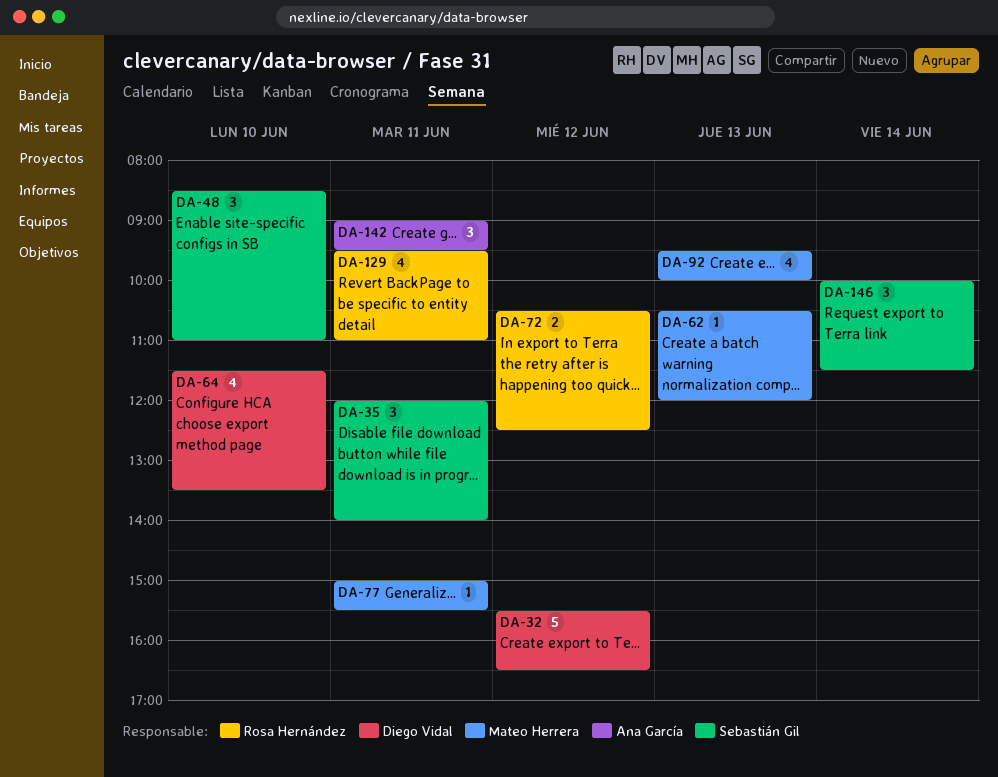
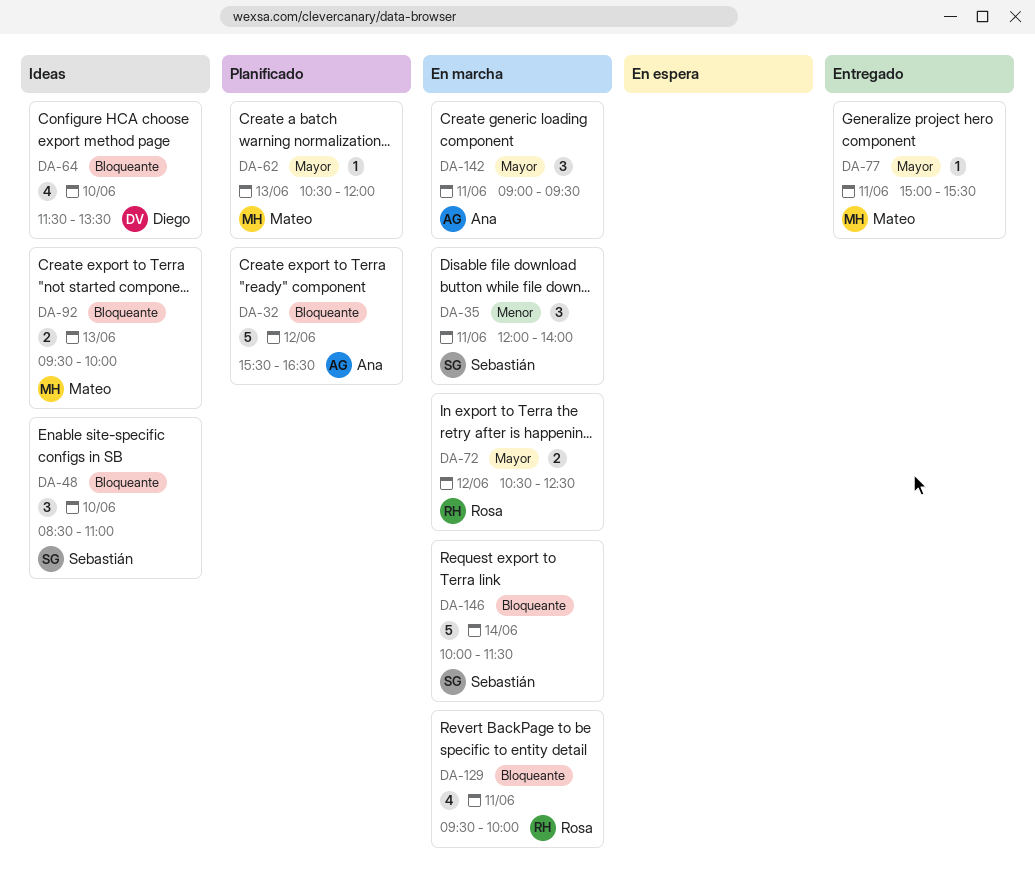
DA-32, owner: Diego Vidal -> Ana García
DA-92, estimate: 4 -> 2
DA-129, ends: 11:00 -> 10:00
DA-146, estimate: 3 -> 5

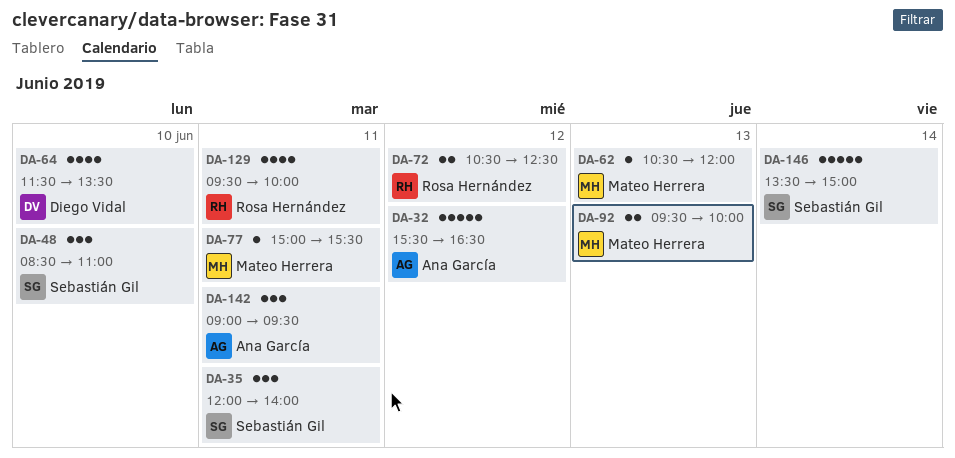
DA-146, begins: 10:00 -> 13:30
DA-146, ends: 11:30 -> 15:00

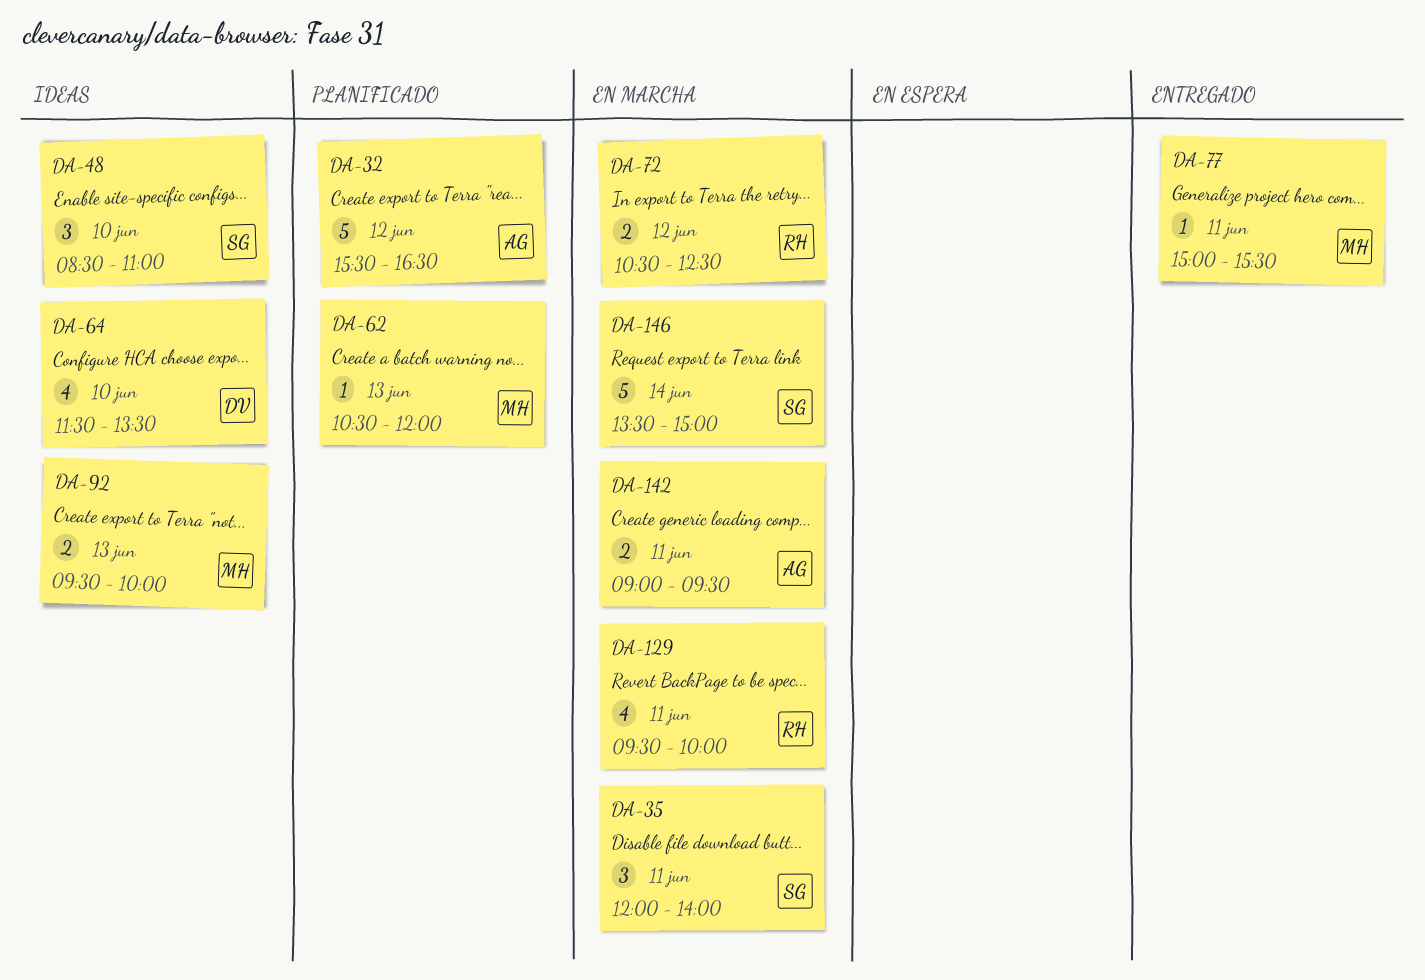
DA-142, estimate: 3 -> 2

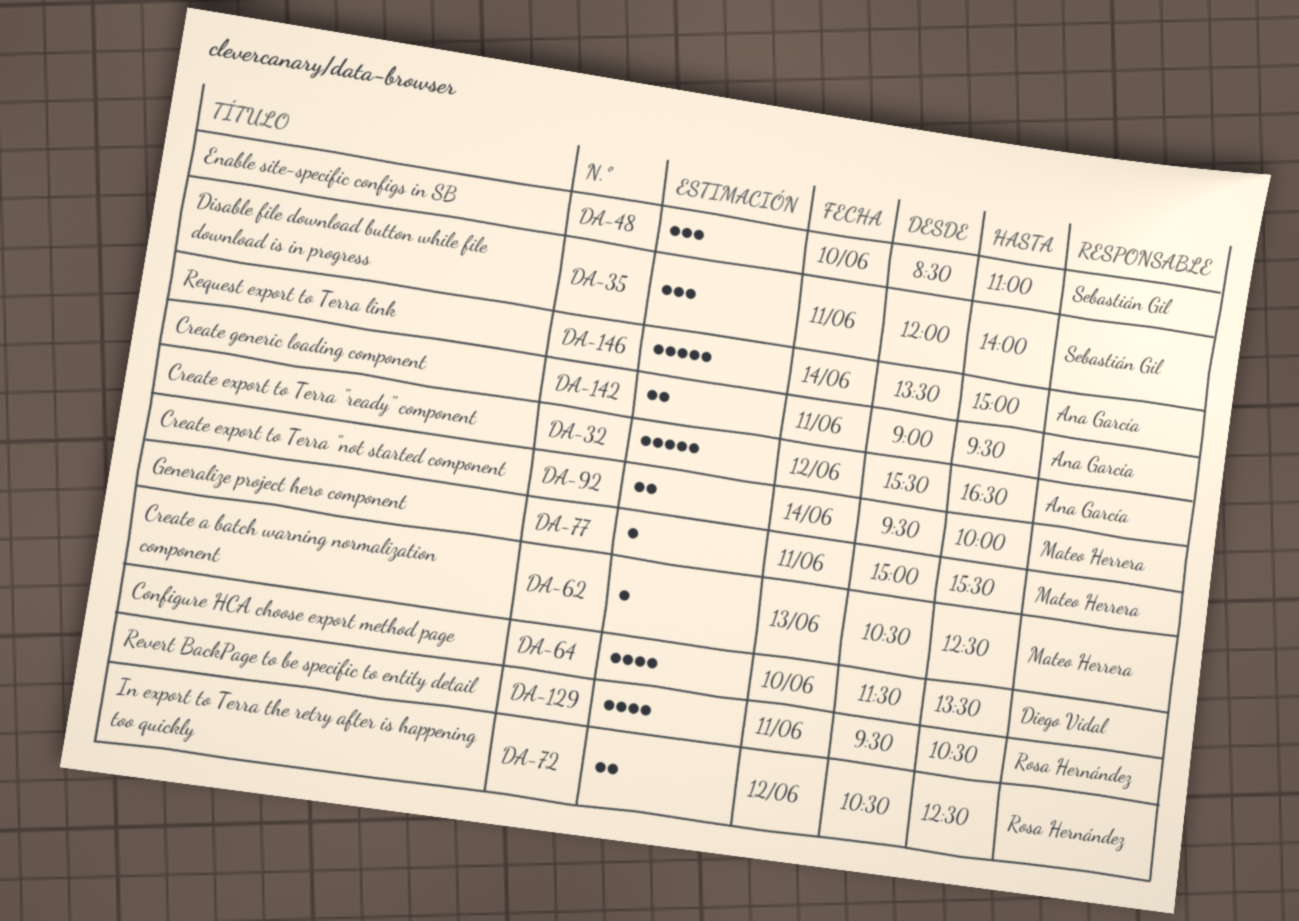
DA-62, ends: 12:00 -> 12:30
DA-92, day: Jun 13 -> Jun 14
DA-129, ends: 10:00 -> 10:30
DA-146, owner: Sebastián Gil -> Ana García

